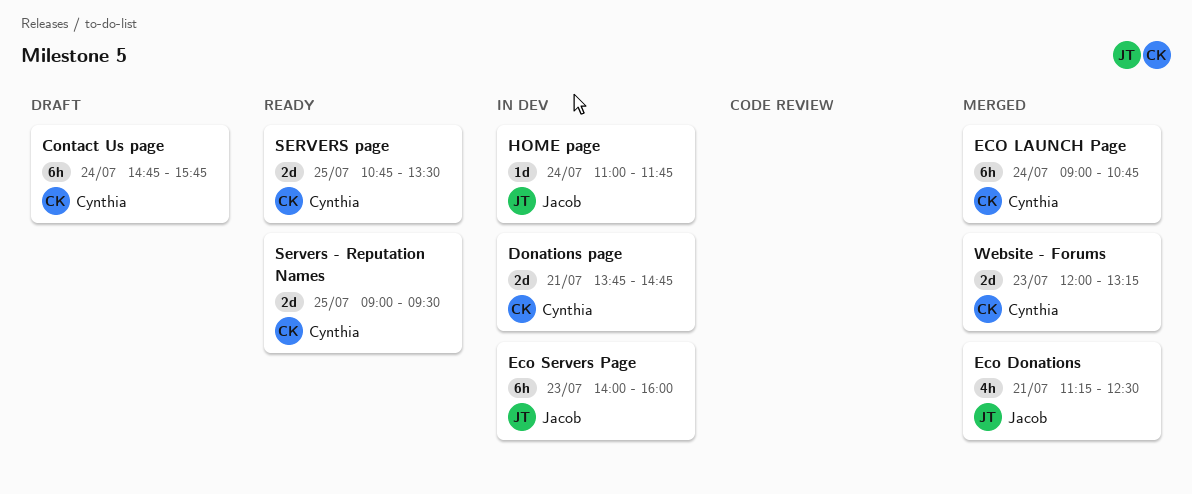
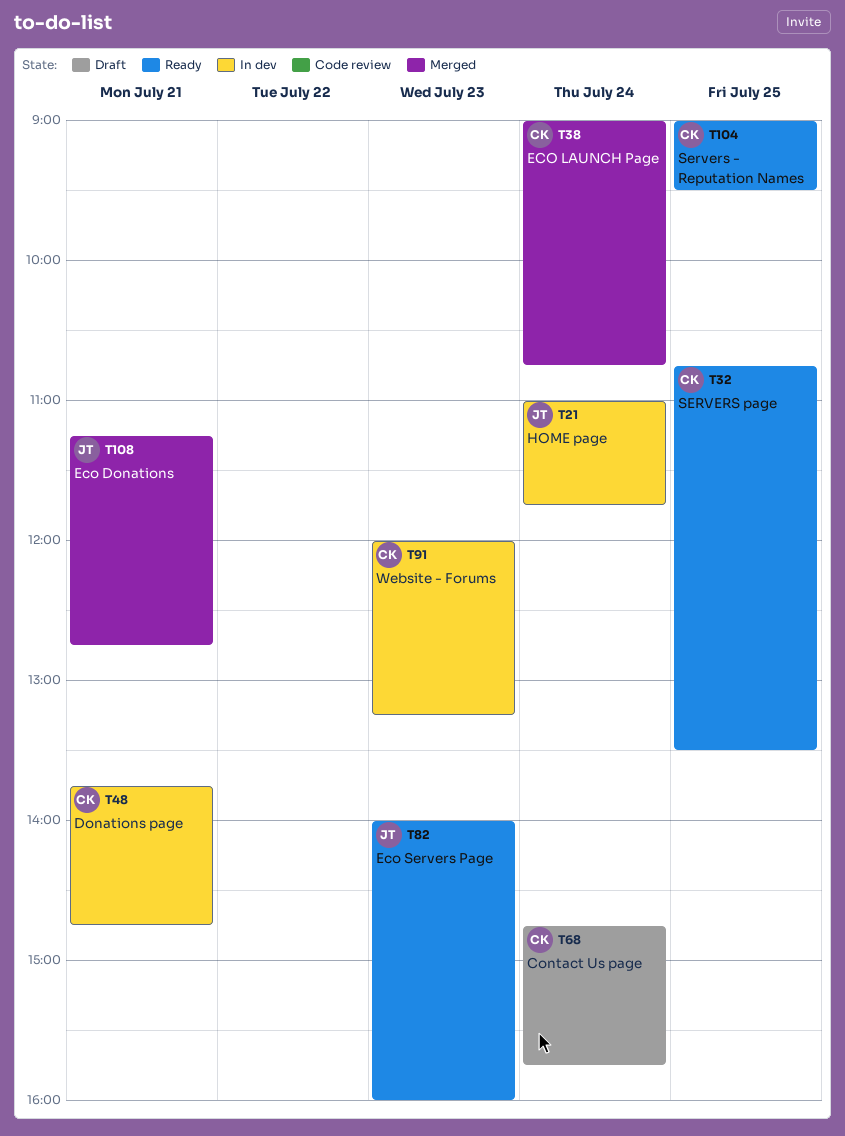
Eco Donations, ends: 12:30 -> 12:45
Eco Servers Page, status: In dev -> Ready
Website - Forums, status: Merged -> In dev

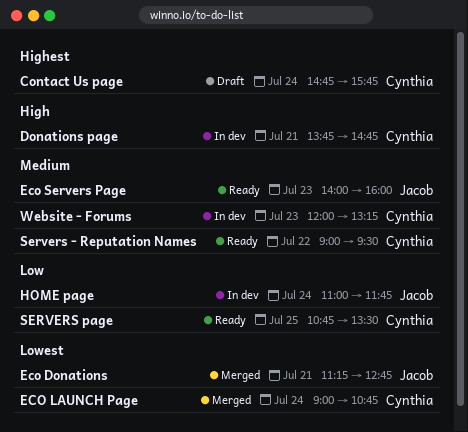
Servers - Reputation Names, day: Jul 25 -> Jul 22

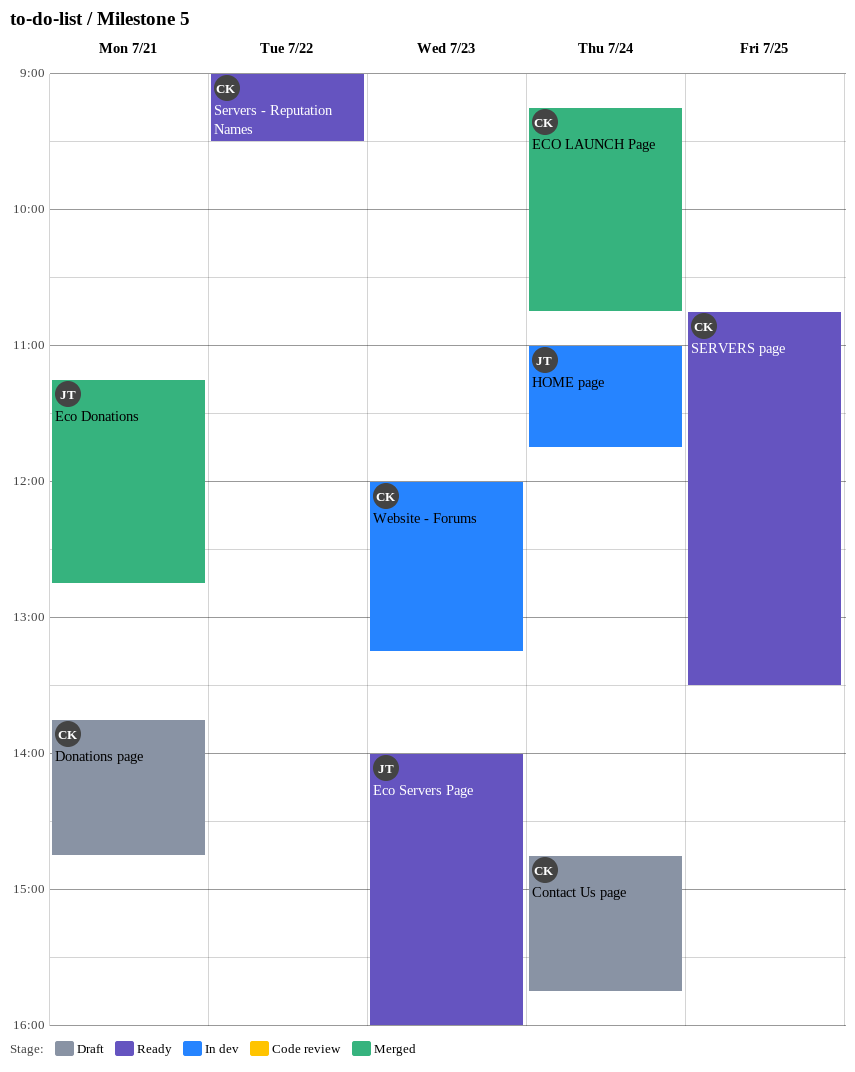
Donations page, status: In dev -> Draft
ECO LAUNCH Page, begins: 09:00 -> 09:15

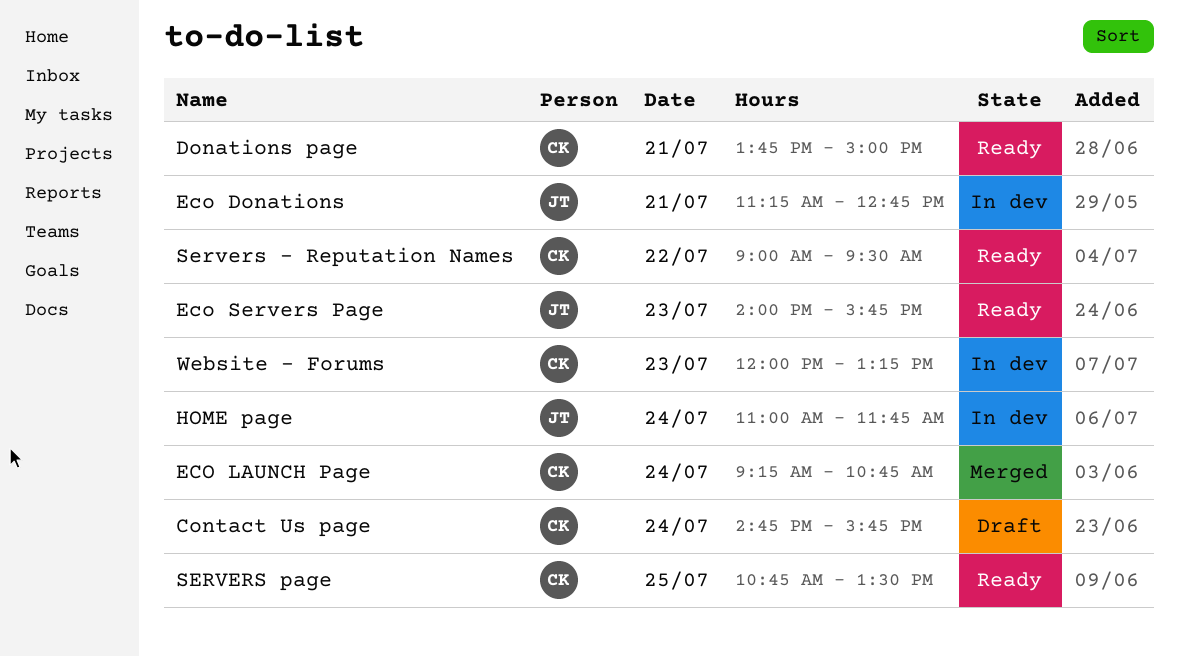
Donations page, status: Draft -> Ready
Donations page, ends: 14:45 -> 15:00
Eco Donations, status: Merged -> In dev
Eco Servers Page, ends: 16:00 -> 15:45

